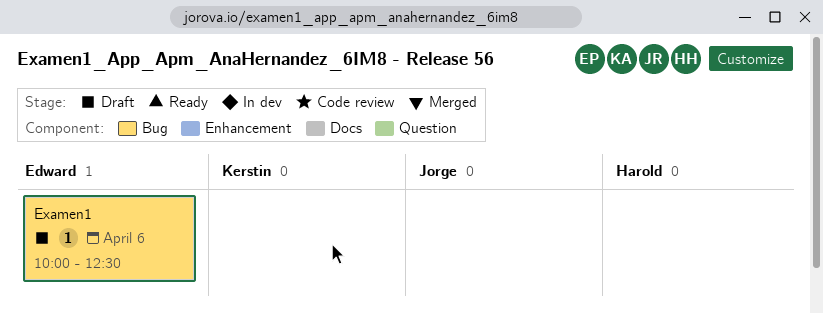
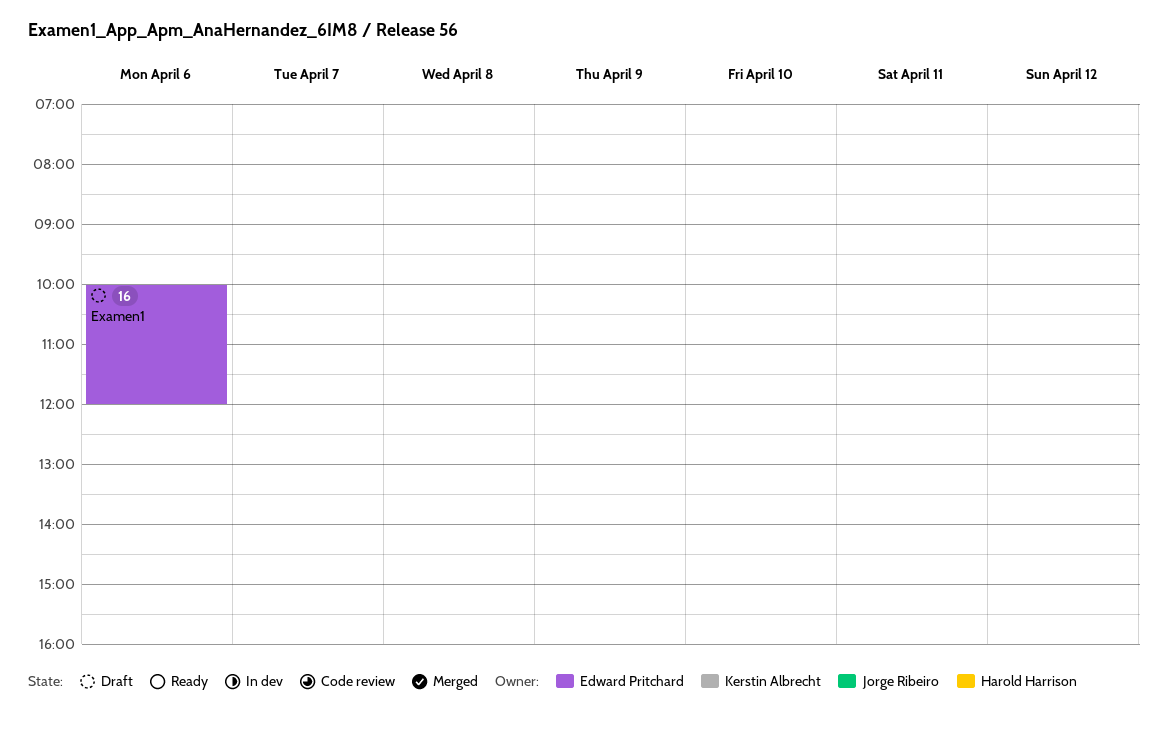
Examen1, estimate: 1 -> 16
Examen1, ends: 12:30 -> 12:00

